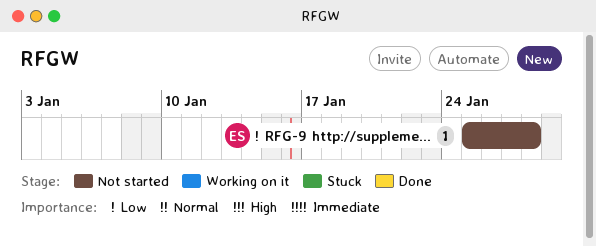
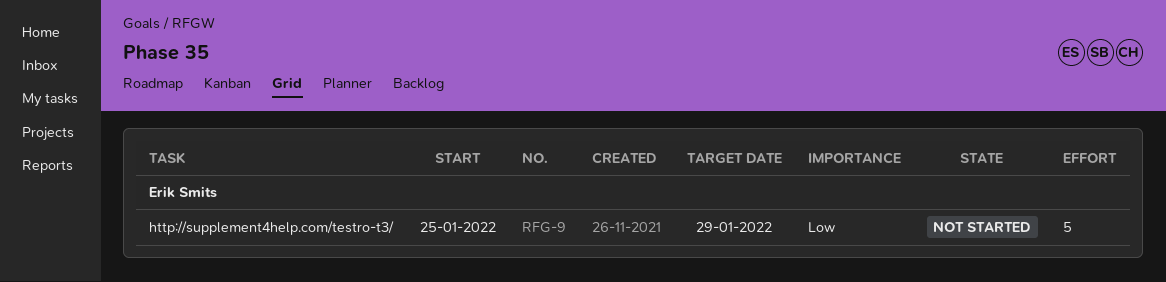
RFG-9, estimate: 1 -> 5
RFG-9, due: Jan 28 -> Jan 29

